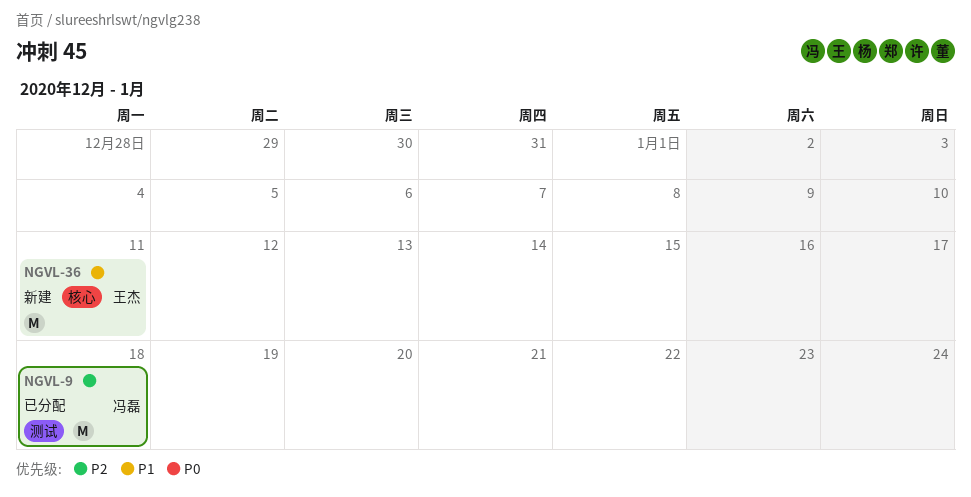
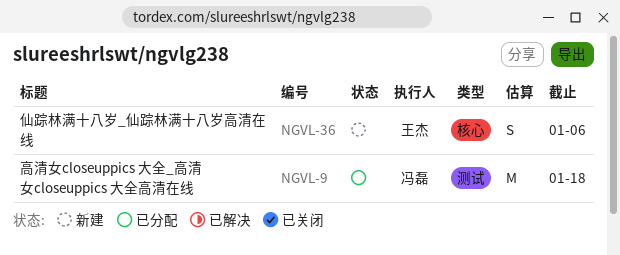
NGVL-36, estimate: M -> S
NGVL-36, due: Jan 11 -> Jan 6

